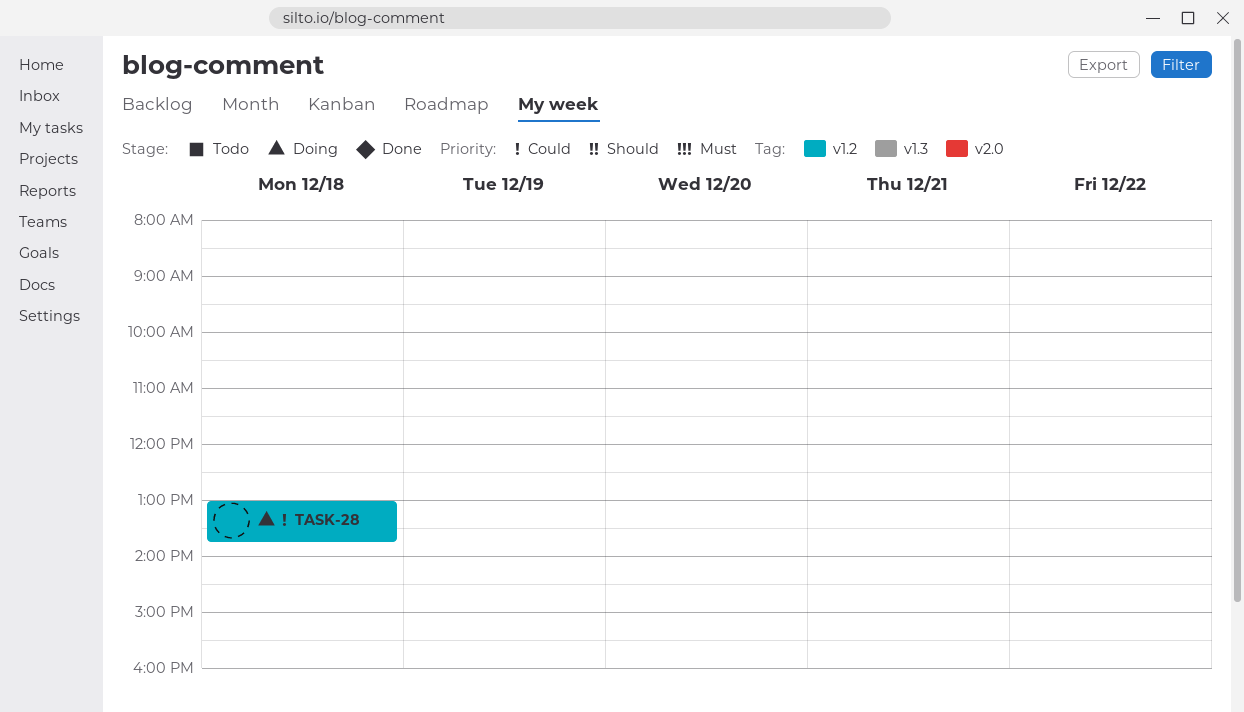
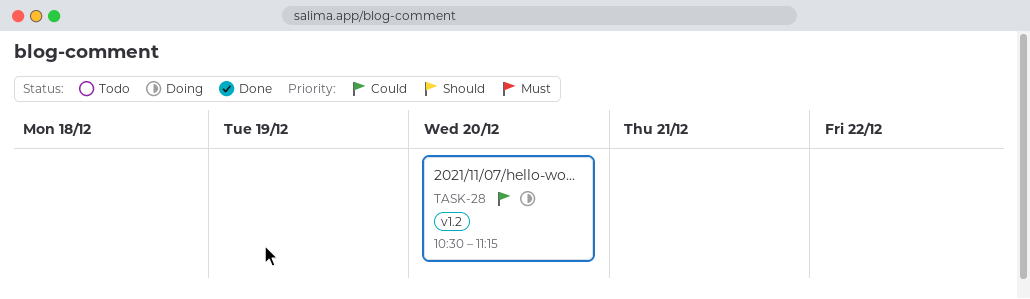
TASK-28, day: Dec 18 -> Dec 20
TASK-28, begins: 13:00 -> 10:30
TASK-28, ends: 13:45 -> 11:15

